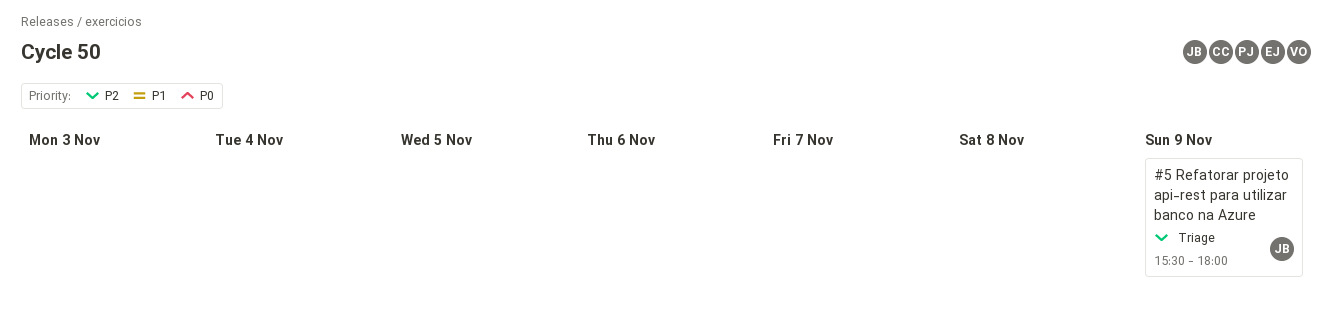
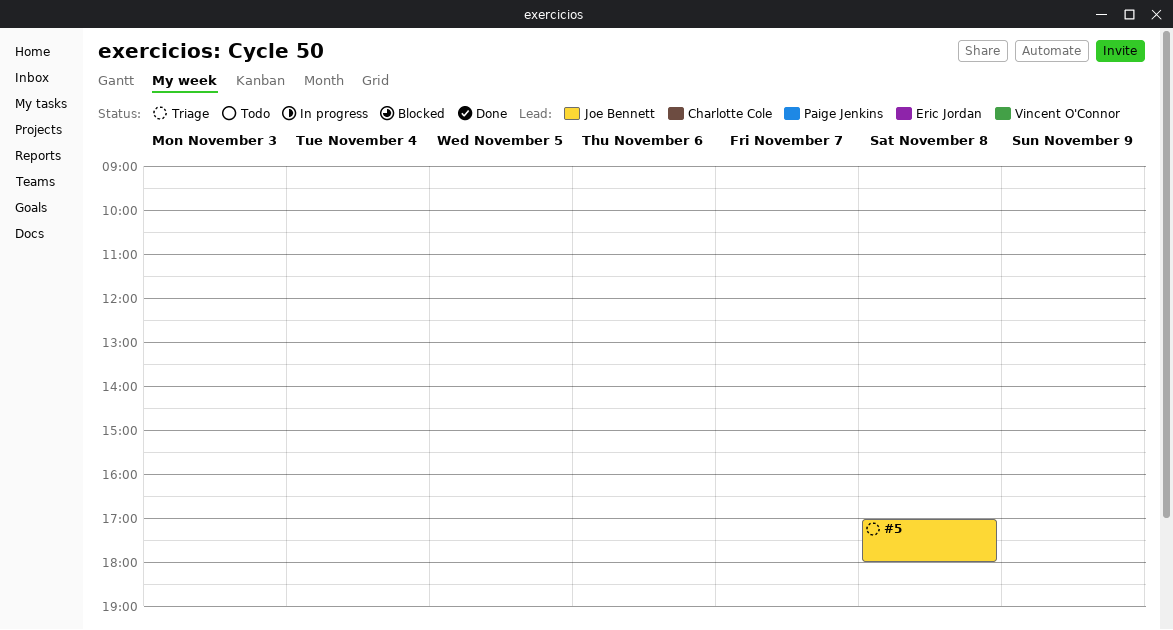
#5, day: Nov 9 -> Nov 8
#5, begins: 15:30 -> 17:00

